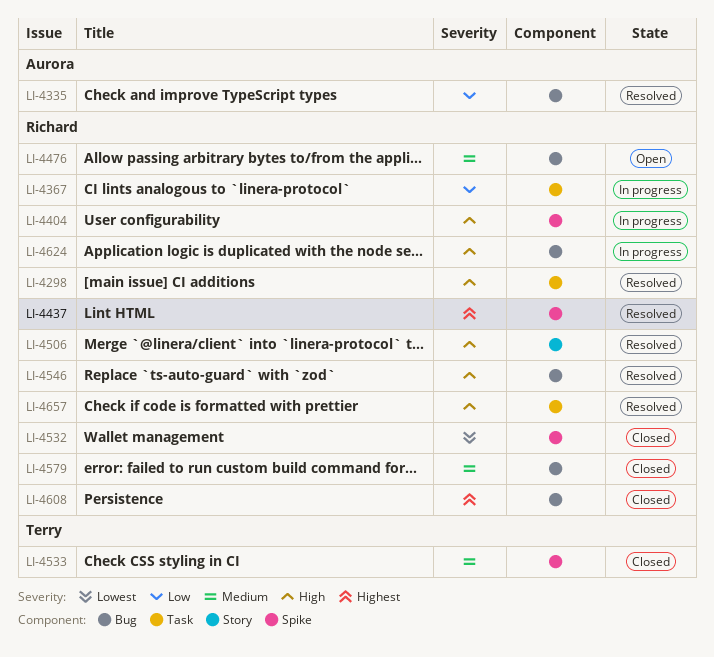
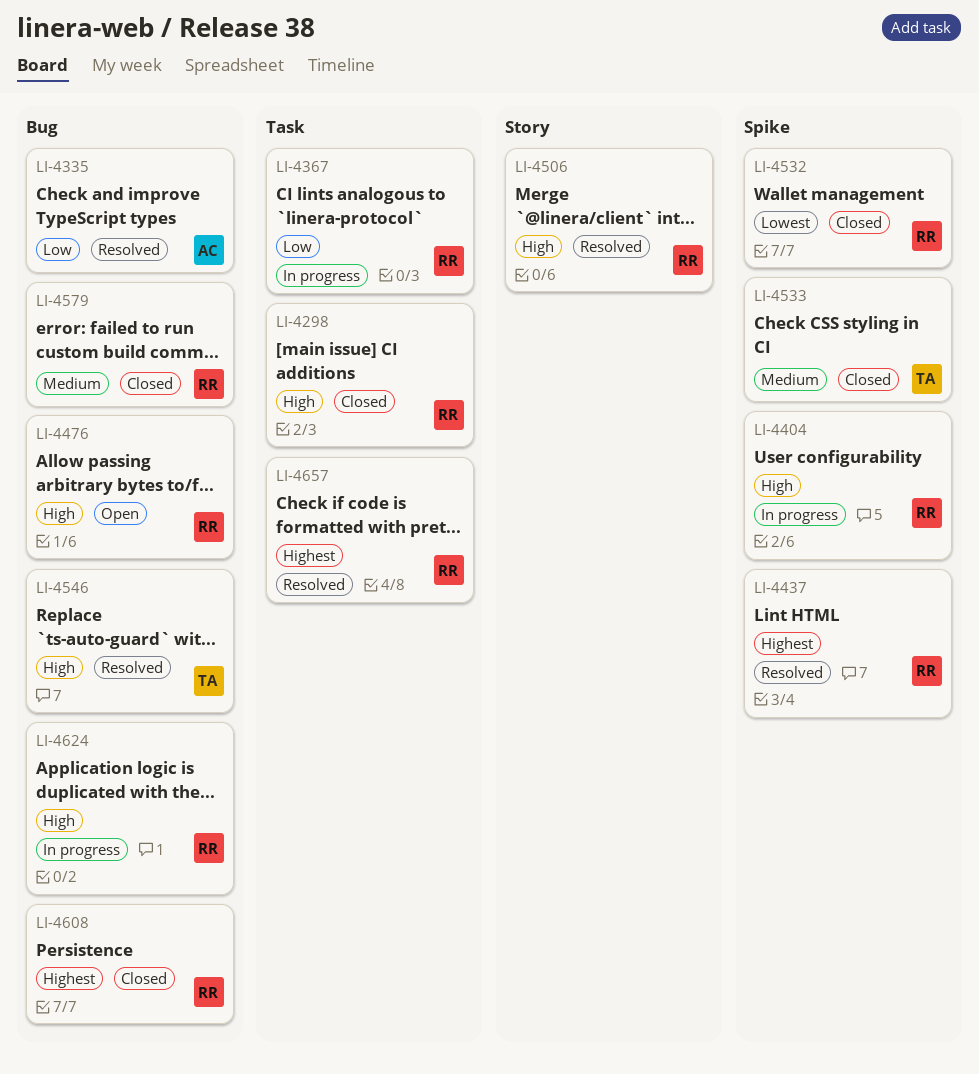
LI-4298, status: Resolved -> Closed
LI-4476, priority: Medium -> High
LI-4546, owner: Richard -> Terry
LI-4657, priority: High -> Highest

